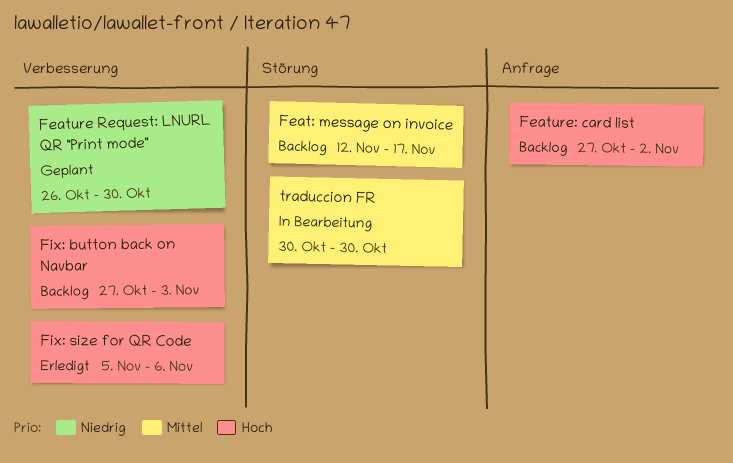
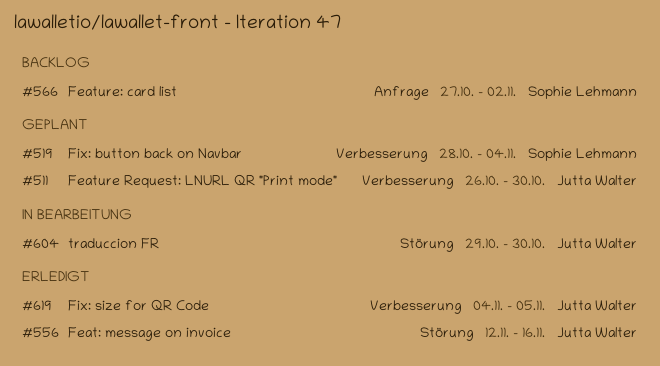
Feat: message on invoice, status: Backlog -> Erledigt
Feat: message on invoice, due: Nov 17 -> Nov 16
Fix: button back on Navbar, status: Backlog -> Geplant
Fix: button back on Navbar, start: Oct 27 -> Oct 28
Fix: button back on Navbar, due: Nov 3 -> Nov 4
Fix: size for QR Code, start: Nov 5 -> Nov 4
Fix: size for QR Code, due: Nov 6 -> Nov 5
traduccion FR, start: Oct 30 -> Oct 29

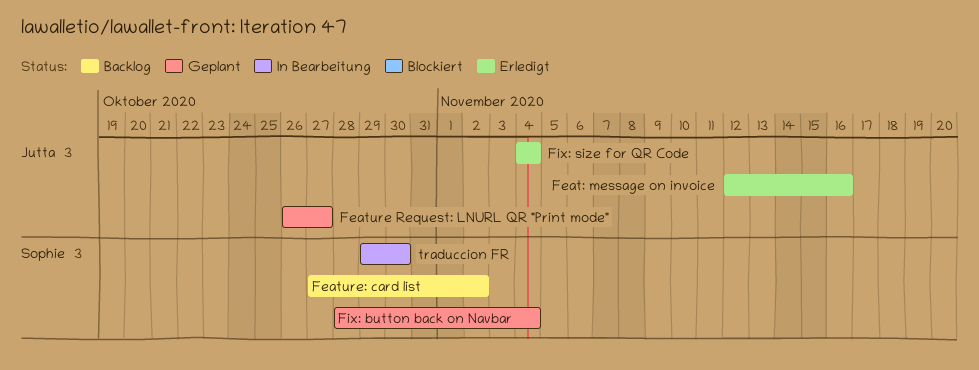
Feature Request: LNURL QR "Print mode", due: Oct 30 -> Oct 27
Fix: size for QR Code, due: Nov 5 -> Nov 4
traduccion FR, owner: Jutta Walter -> Sophie Lehmann

